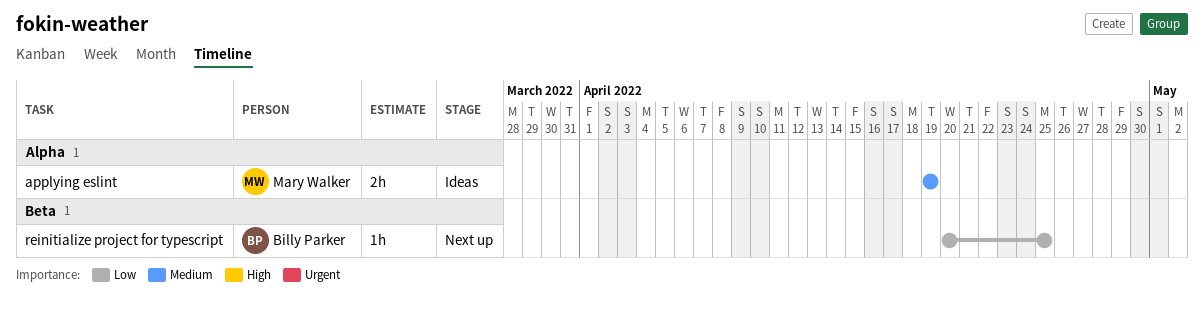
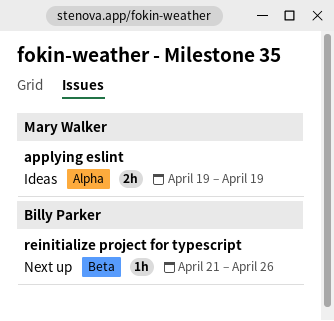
reinitialize project for typescript, start: Apr 20 -> Apr 21
reinitialize project for typescript, due: Apr 25 -> Apr 26

